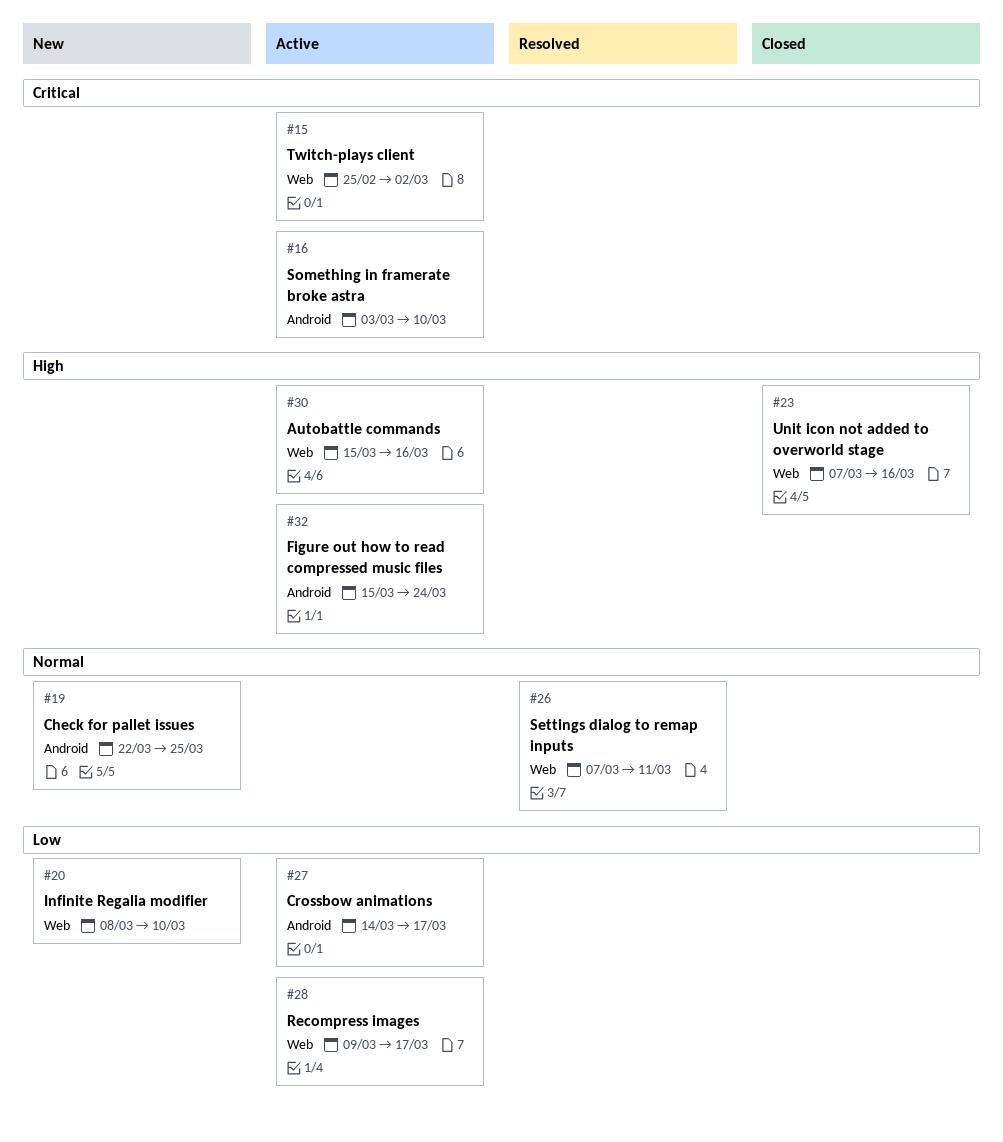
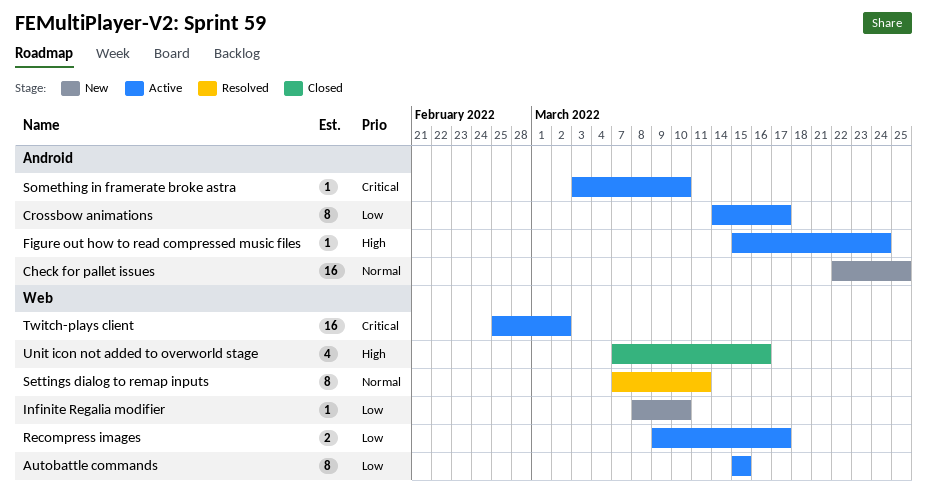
Autobattle commands, priority: High -> Low
Autobattle commands, due: Mar 16 -> Mar 15

